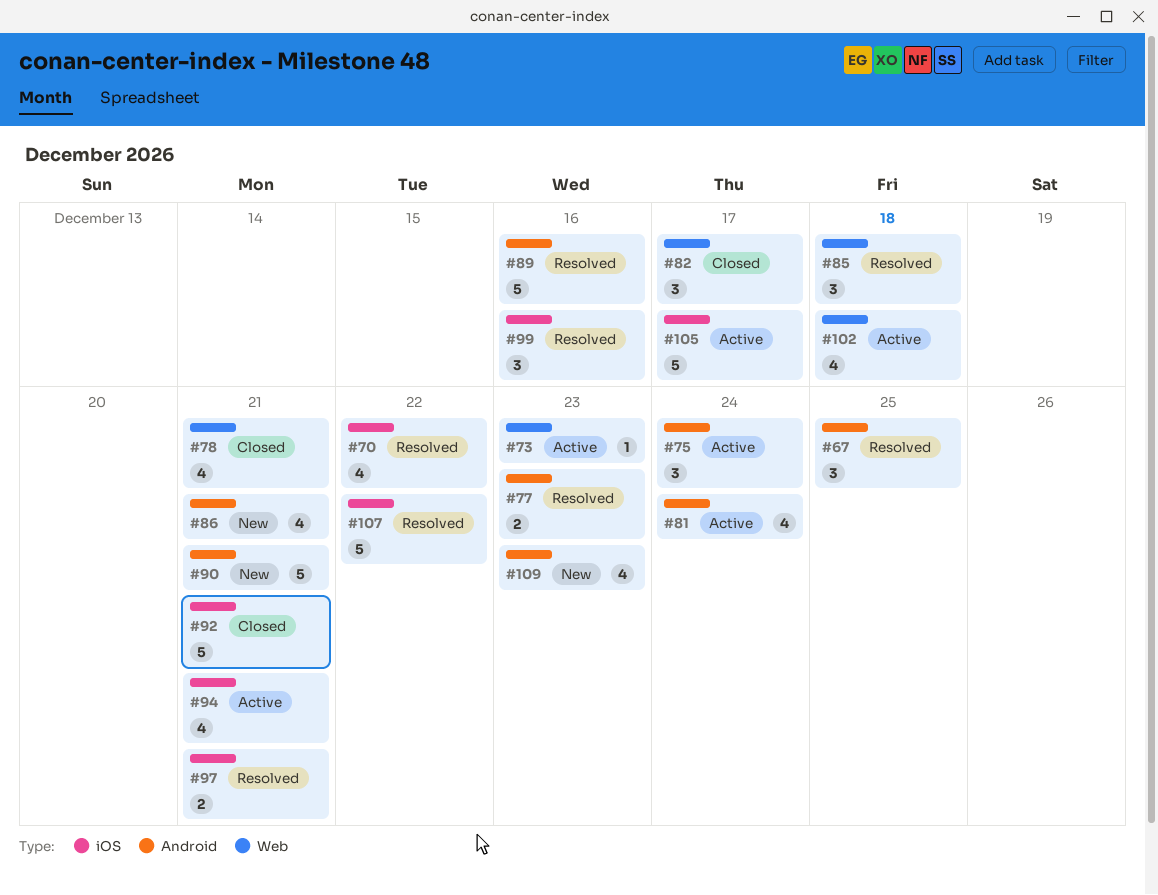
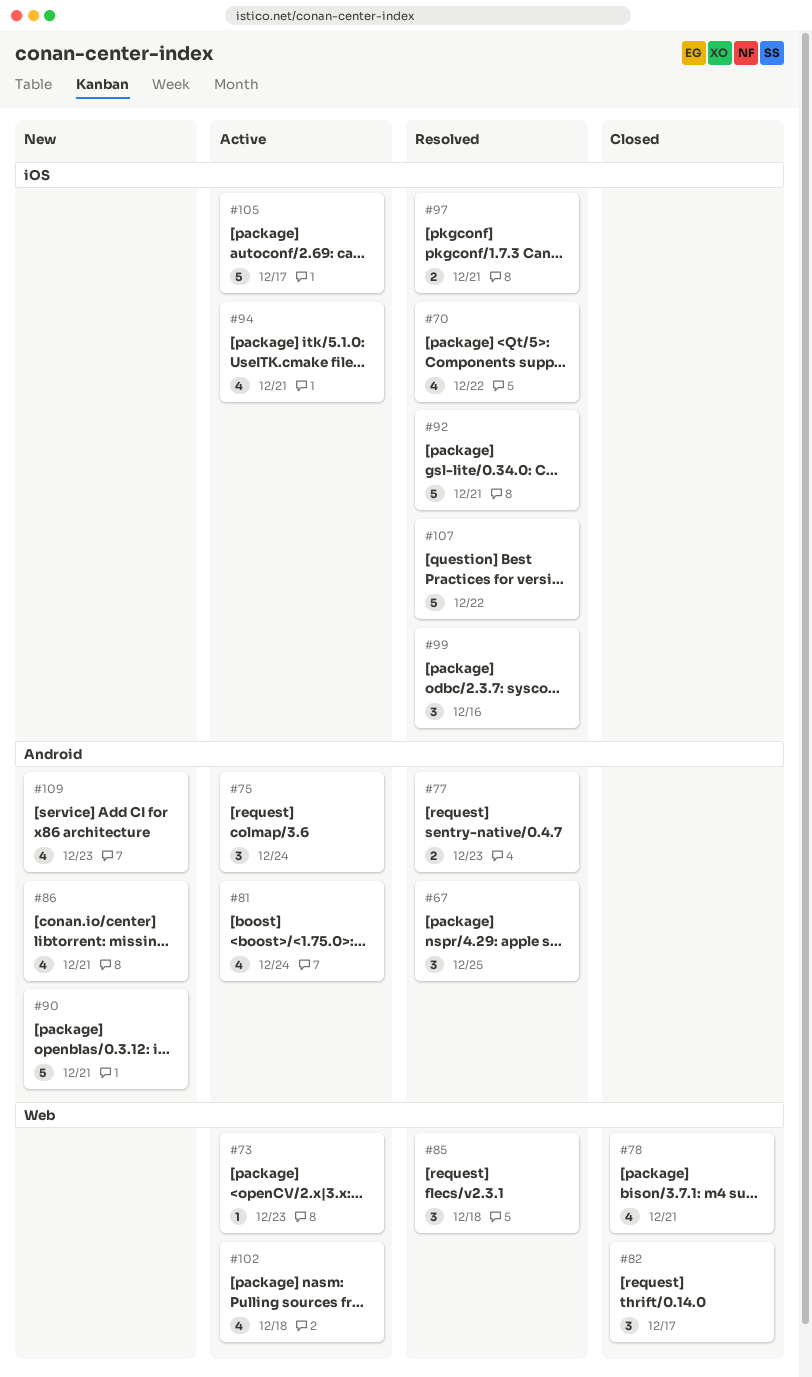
#89: present -> none
#92, status: Closed -> Resolved

